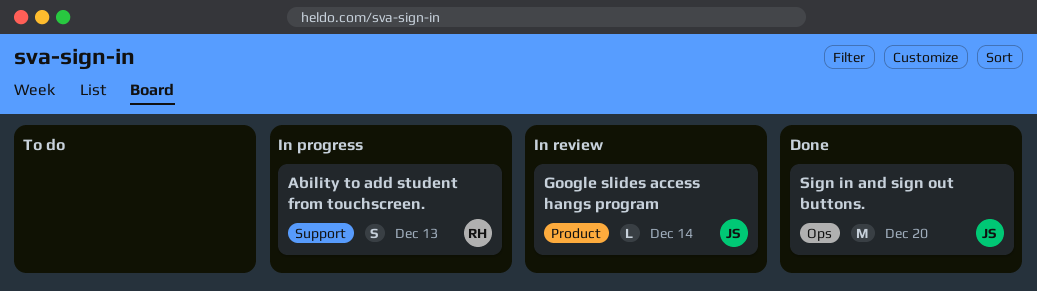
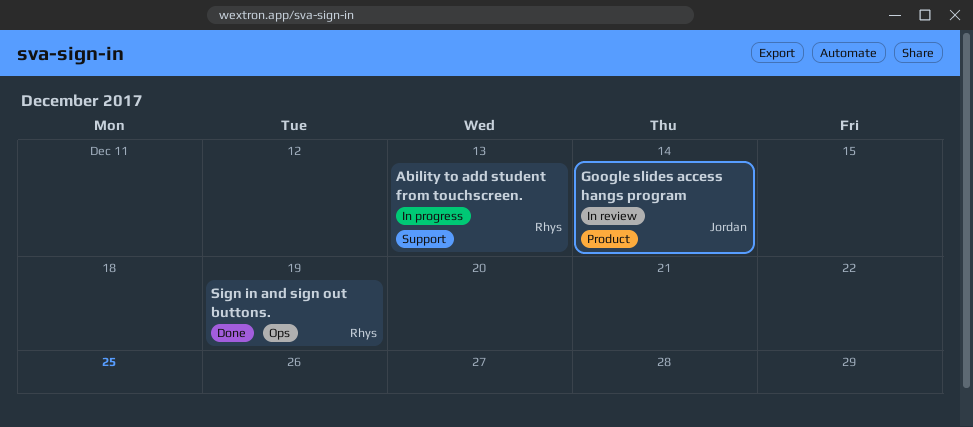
Sign in and sign out buttons., owner: Jordan -> Rhys
Sign in and sign out buttons., due: Dec 20 -> Dec 19

